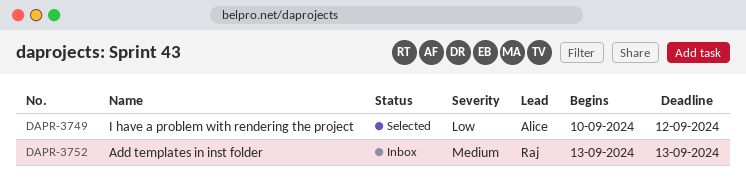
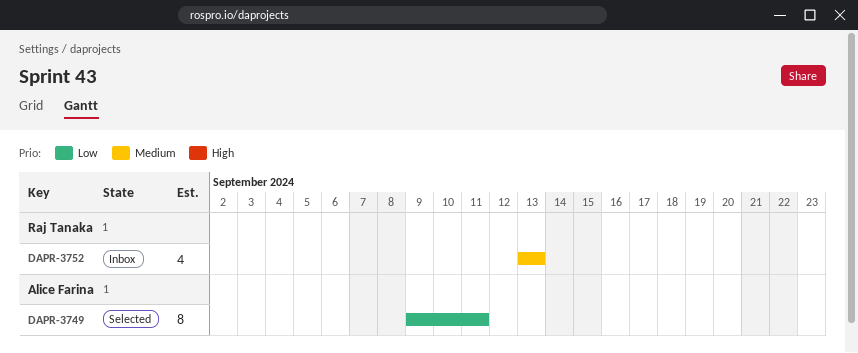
DAPR-3749, start: Sep 10 -> Sep 9
DAPR-3749, due: Sep 12 -> Sep 11

